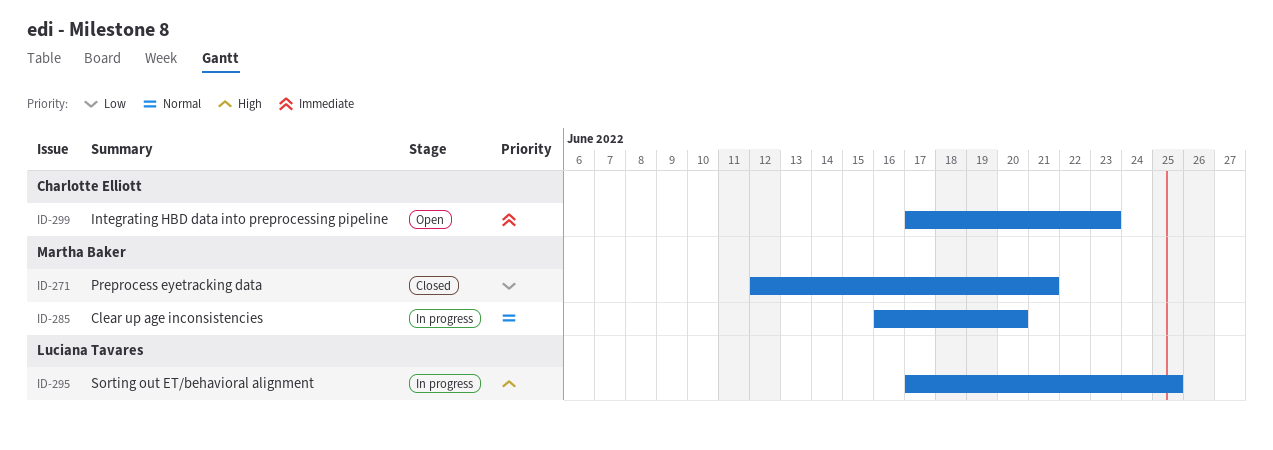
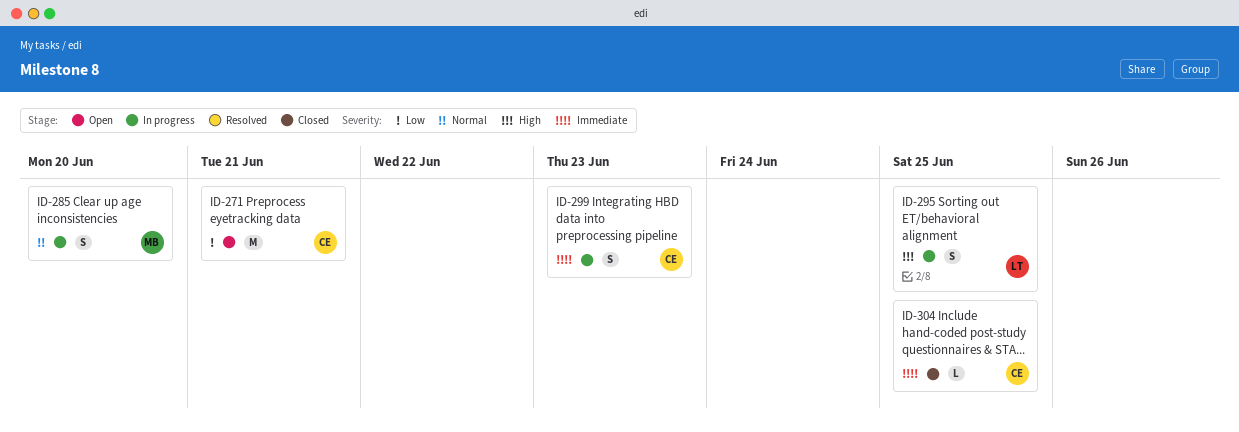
ID-271, status: Closed -> Open
ID-271, owner: Martha Baker -> Charlotte Elliott
ID-299, status: Open -> In progress
ID-304: none -> present

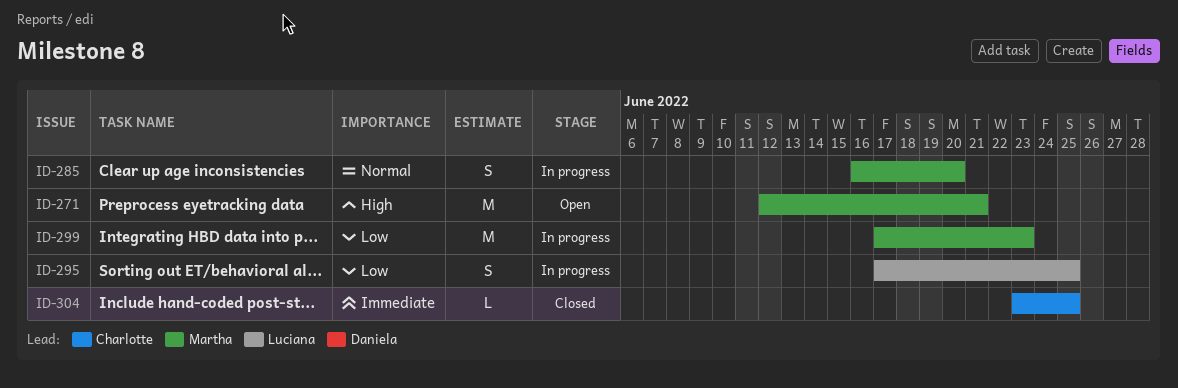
ID-271, owner: Charlotte -> Martha
ID-271, priority: Low -> High
ID-295, priority: High -> Low
ID-299, owner: Charlotte -> Martha
ID-299, priority: Immediate -> Low
ID-299, estimate: S -> M

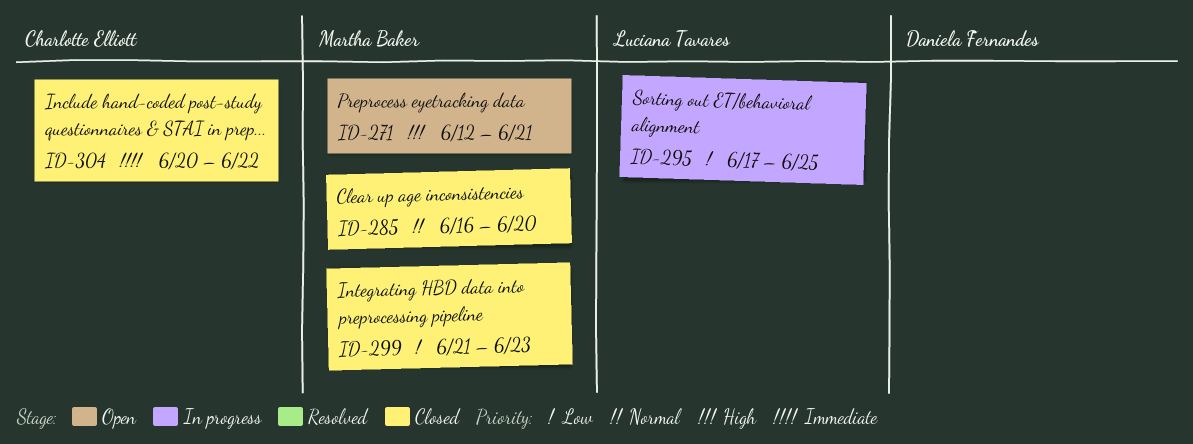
ID-285, status: In progress -> Closed
ID-299, status: In progress -> Closed
ID-299, start: Jun 17 -> Jun 21
ID-304, start: Jun 23 -> Jun 20
ID-304, due: Jun 25 -> Jun 22

